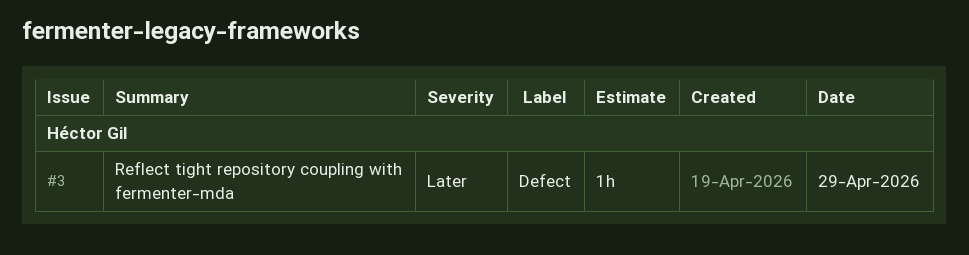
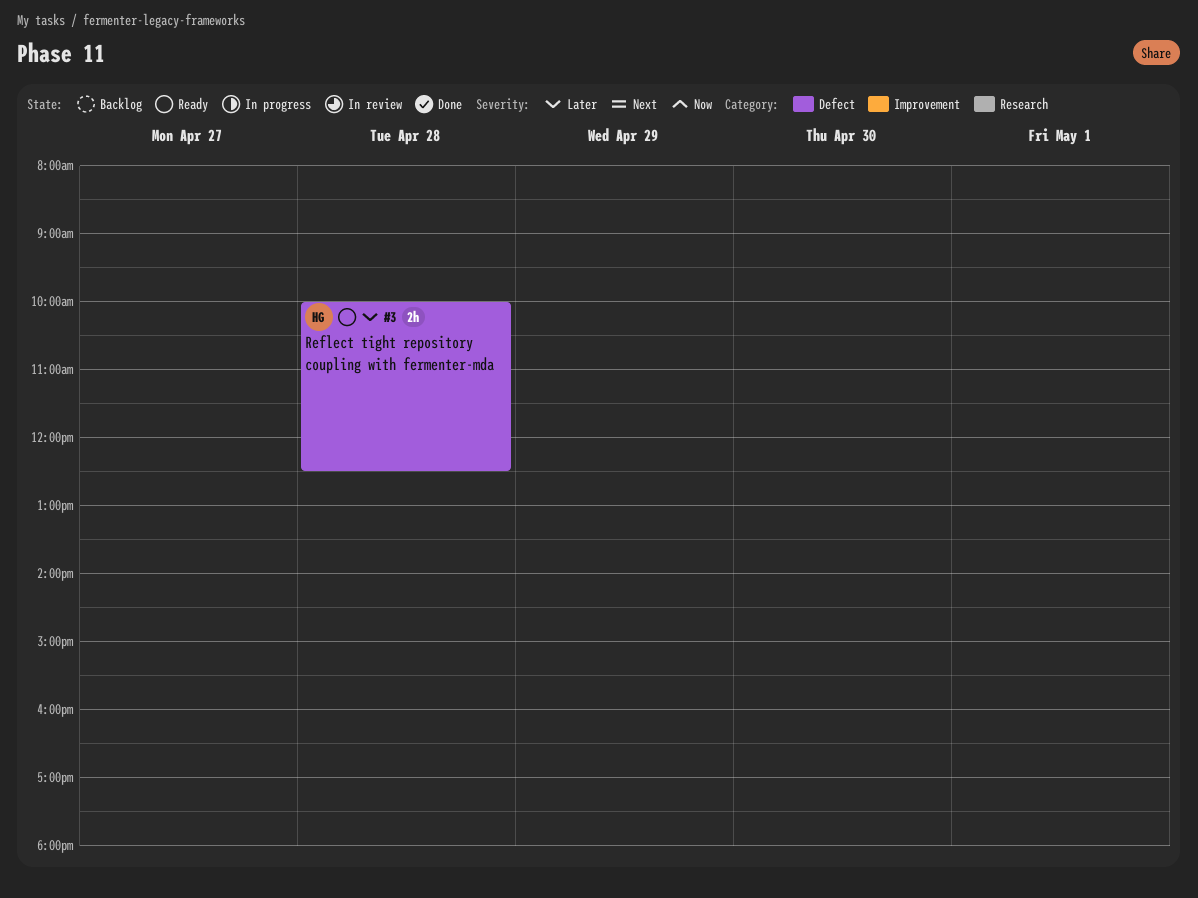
#3, estimate: 1h -> 2h
#3, day: Apr 29 -> Apr 28

